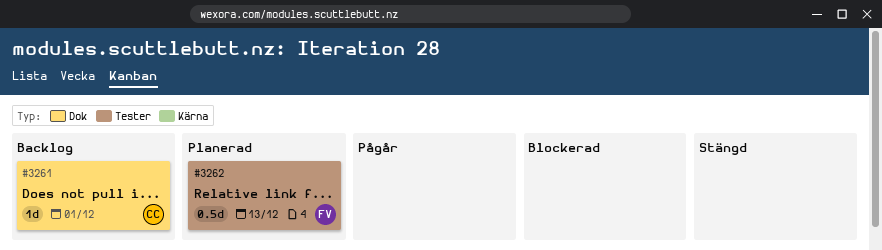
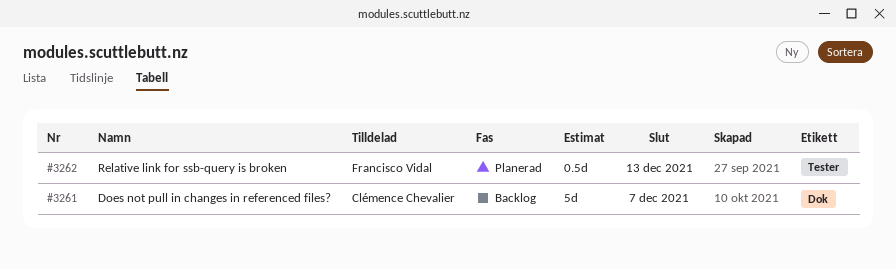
#3261, estimate: 1d -> 5d
#3261, due: Dec 1 -> Dec 7

